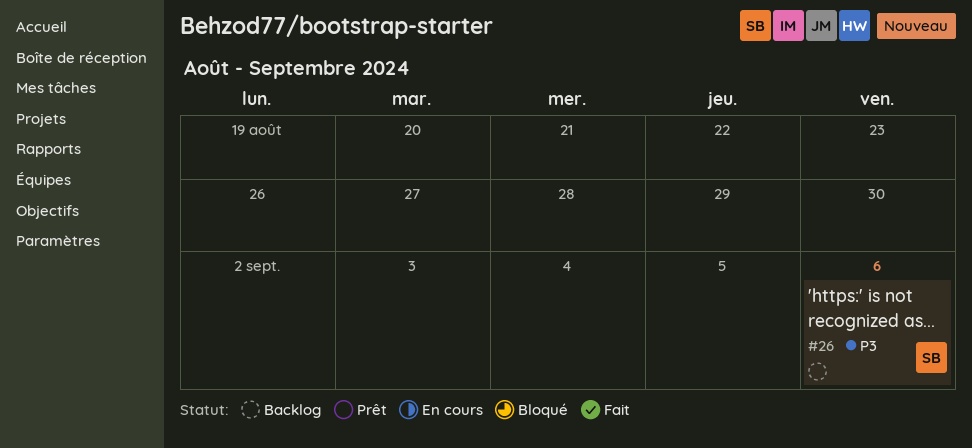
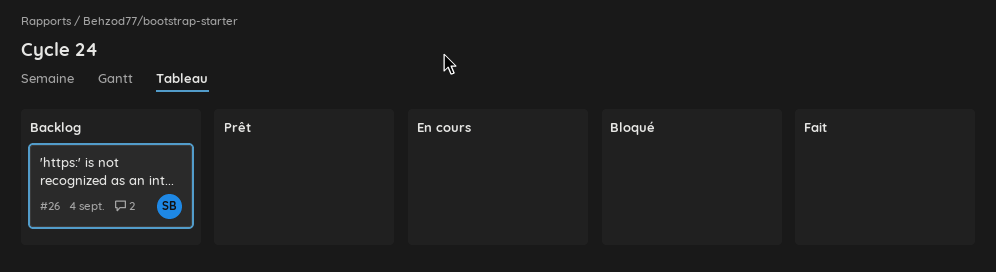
#26, due: Sep 6 -> Sep 4

